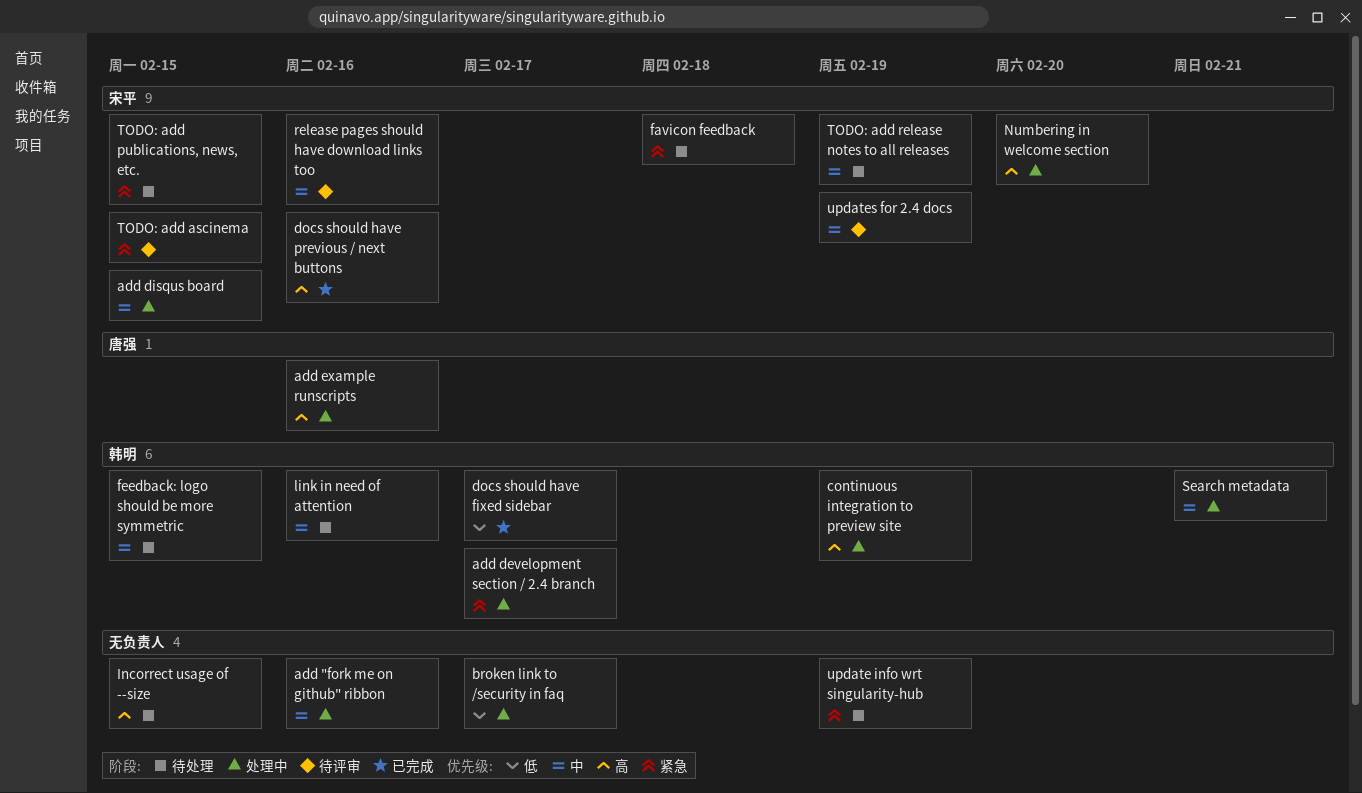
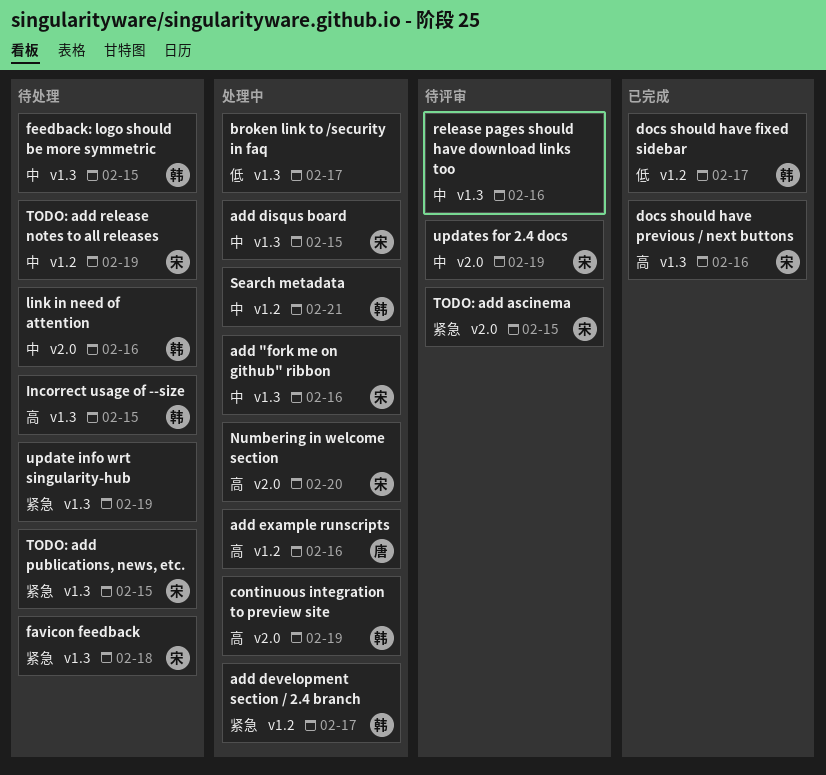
add "fork me on github" ribbon, owner: none -> 宋平
Incorrect usage of --size, owner: none -> 韩明
release pages should have download links too, owner: 宋平 -> none

